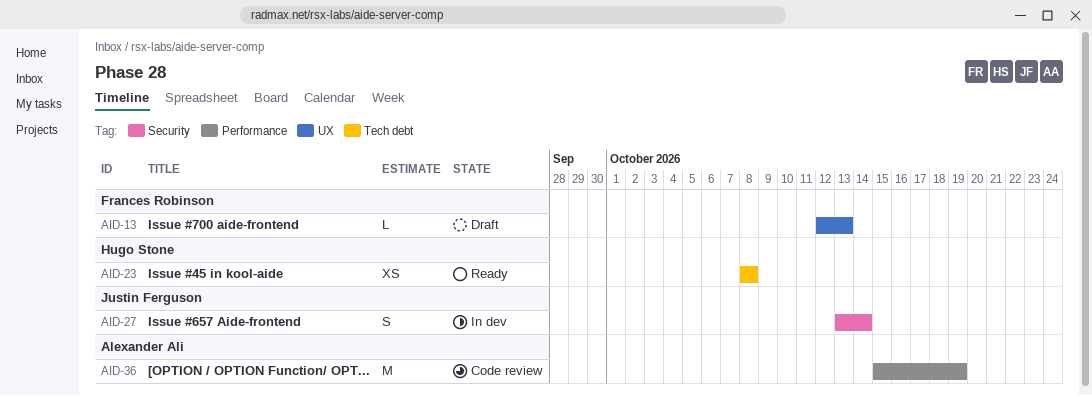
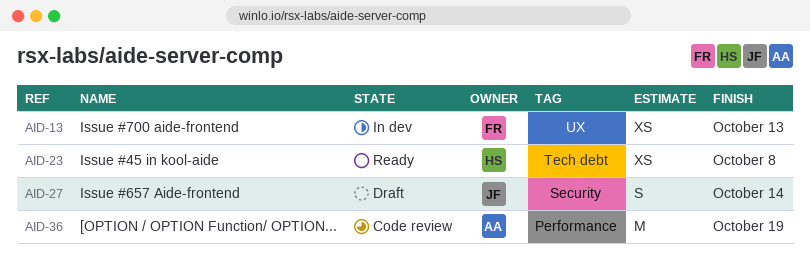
AID-13, status: Draft -> In dev
AID-13, estimate: L -> XS
AID-27, status: In dev -> Draft

